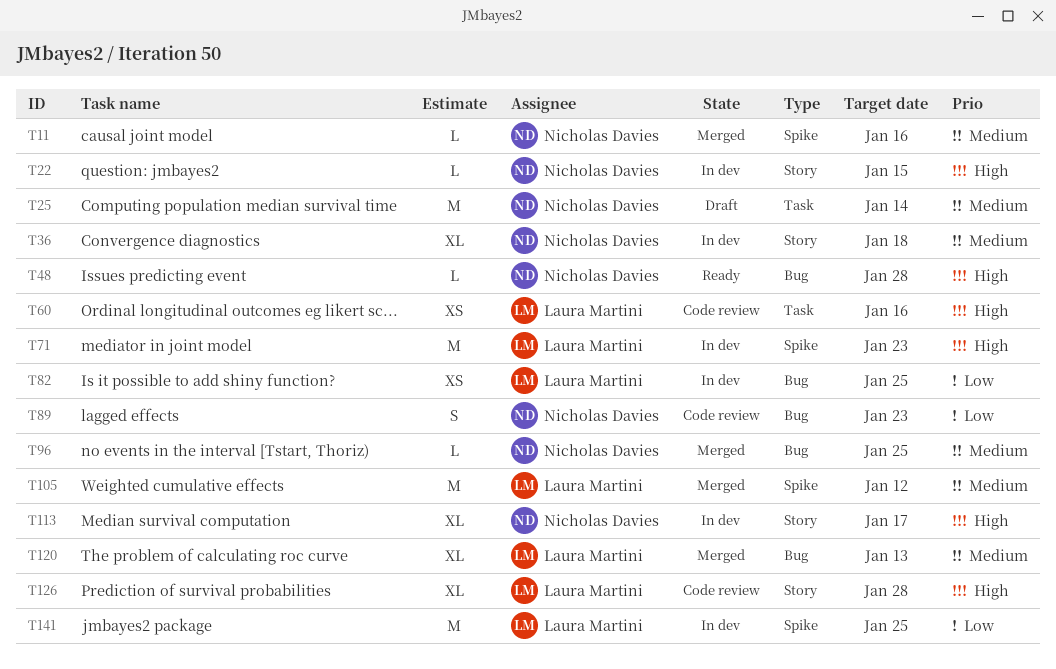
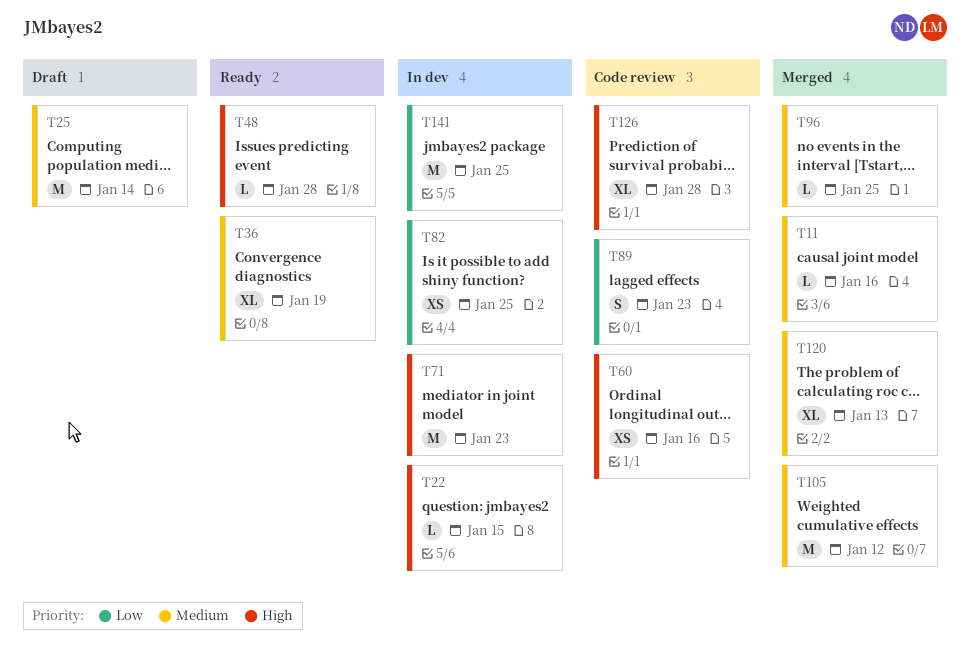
T36, status: In dev -> Ready
T36, due: Jan 18 -> Jan 19
T113: present -> none

